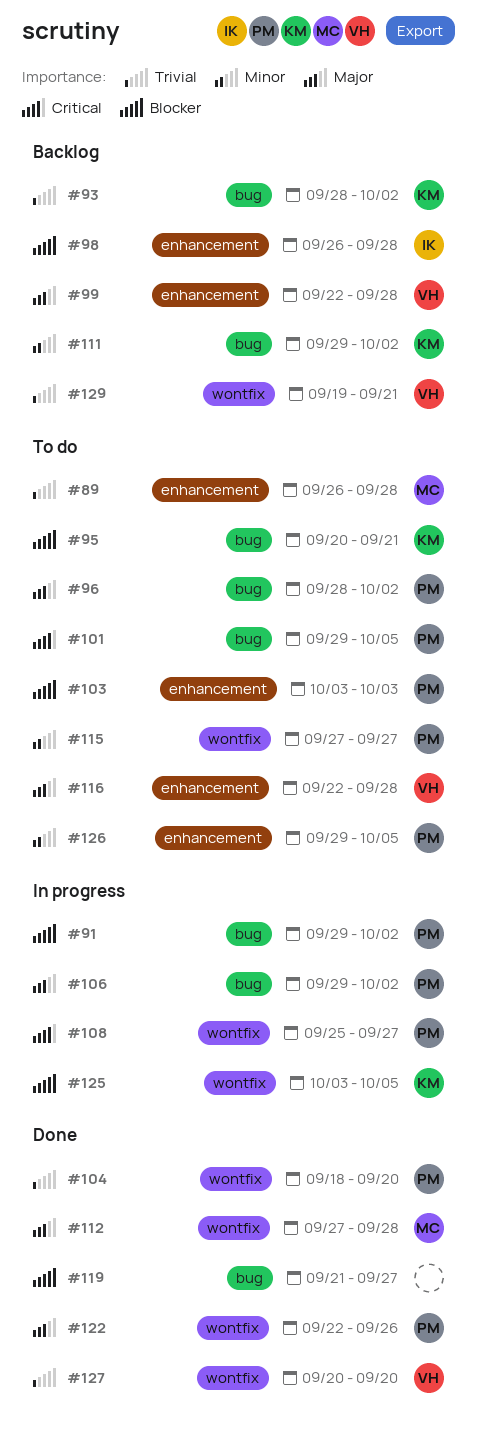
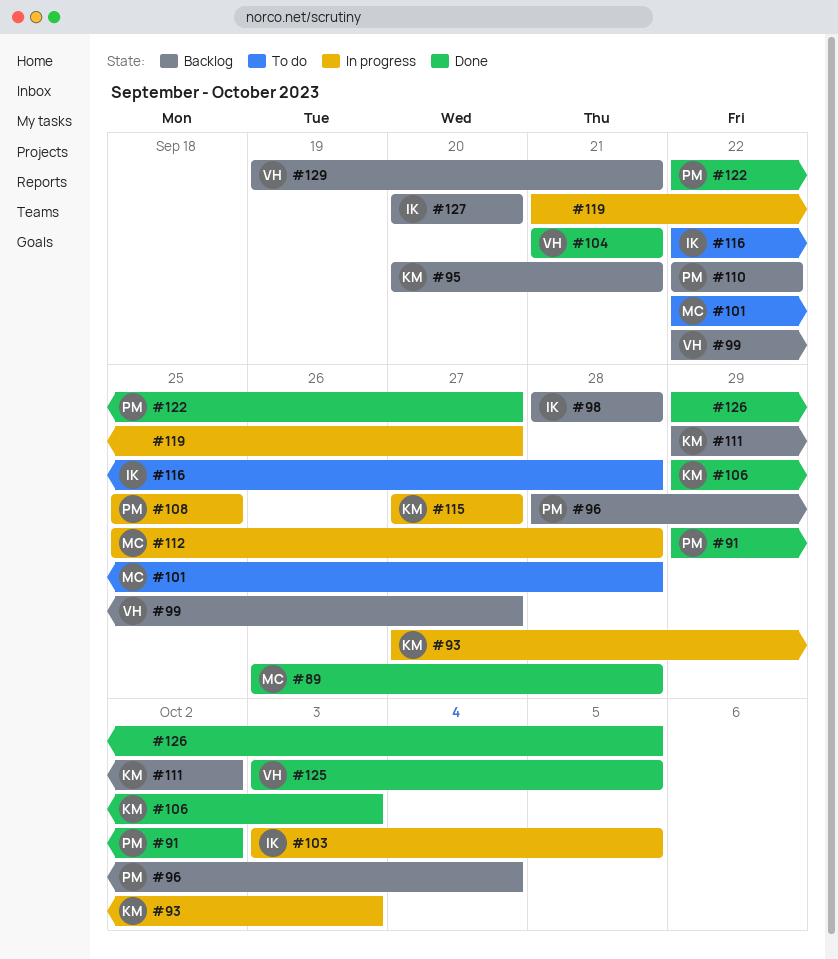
#89, status: To do -> Done
#91, status: In progress -> Done
#93, status: Backlog -> In progress
#93, start: Sep 28 -> Sep 27
#93, due: Oct 2 -> Oct 3
#95, status: To do -> Backlog
#96, status: To do -> Backlog
#96, due: Oct 2 -> Oct 4
#98, start: Sep 26 -> Sep 28
#99, due: Sep 28 -> Sep 27
#101, owner: PM -> MC
#101, start: Sep 29 -> Sep 22
#101, due: Oct 5 -> Sep 28
#103, status: To do -> In progress
#103, owner: PM -> IK
#103, due: Oct 3 -> Oct 5
#104, owner: PM -> VH
#104, start: Sep 18 -> Sep 21
#104, due: Sep 20 -> Sep 21
#106, status: In progress -> Done
#106, owner: PM -> KM
#106, due: Oct 2 -> Oct 3
#108, due: Sep 27 -> Sep 25
#110: none -> present
#112, status: Done -> In progress
#112, start: Sep 27 -> Sep 25
#115, status: To do -> In progress
#115, owner: PM -> KM
#116, owner: VH -> IK
#119, status: Done -> In progress
#122, due: Sep 26 -> Sep 27
#125, status: In progress -> Done
#125, owner: KM -> VH
#126, status: To do -> Done
#126, owner: PM -> none
#127, status: Done -> Backlog
#127, owner: VH -> IK

